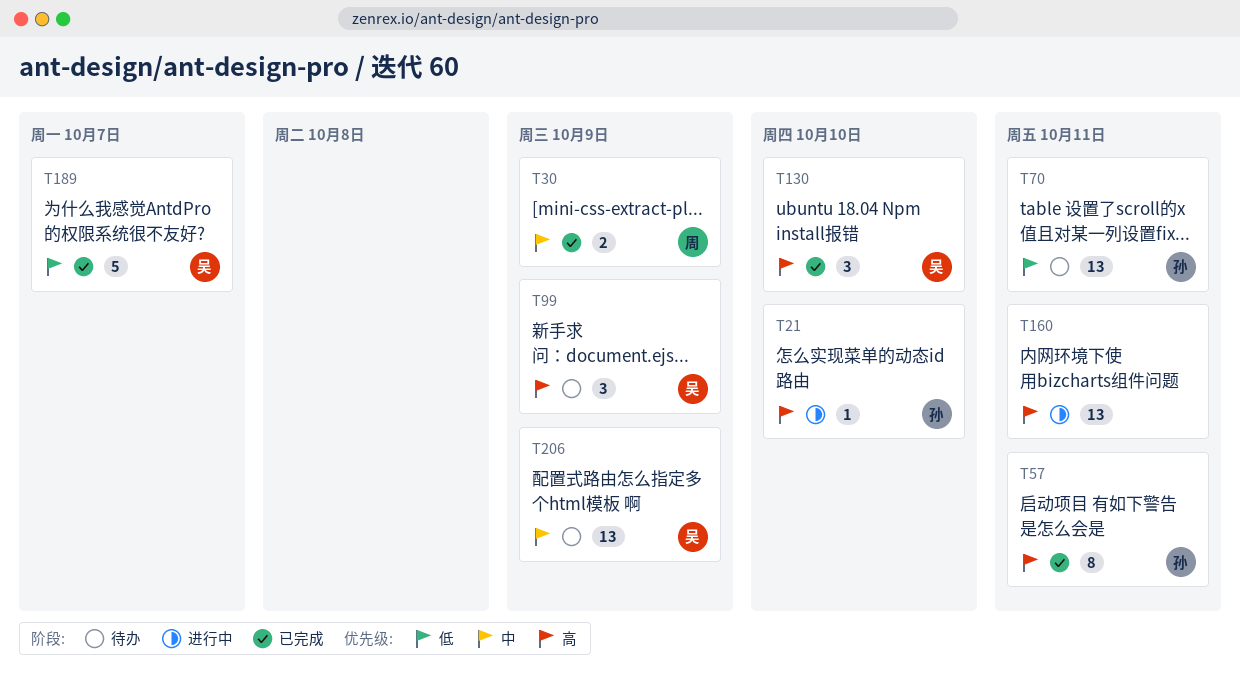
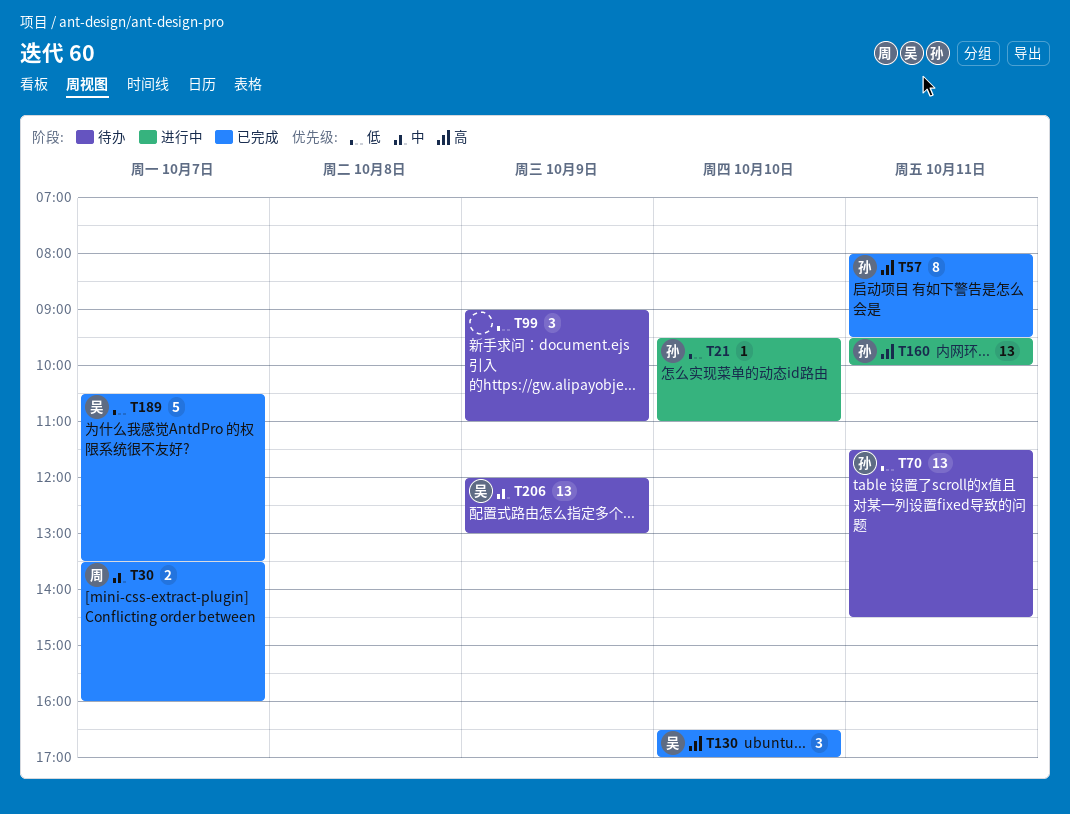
T21, priority: 高 -> 低
T30, day: Oct 9 -> Oct 7
T99, owner: 吴 -> none
T99, priority: 高 -> 低
T160, owner: none -> 孙

